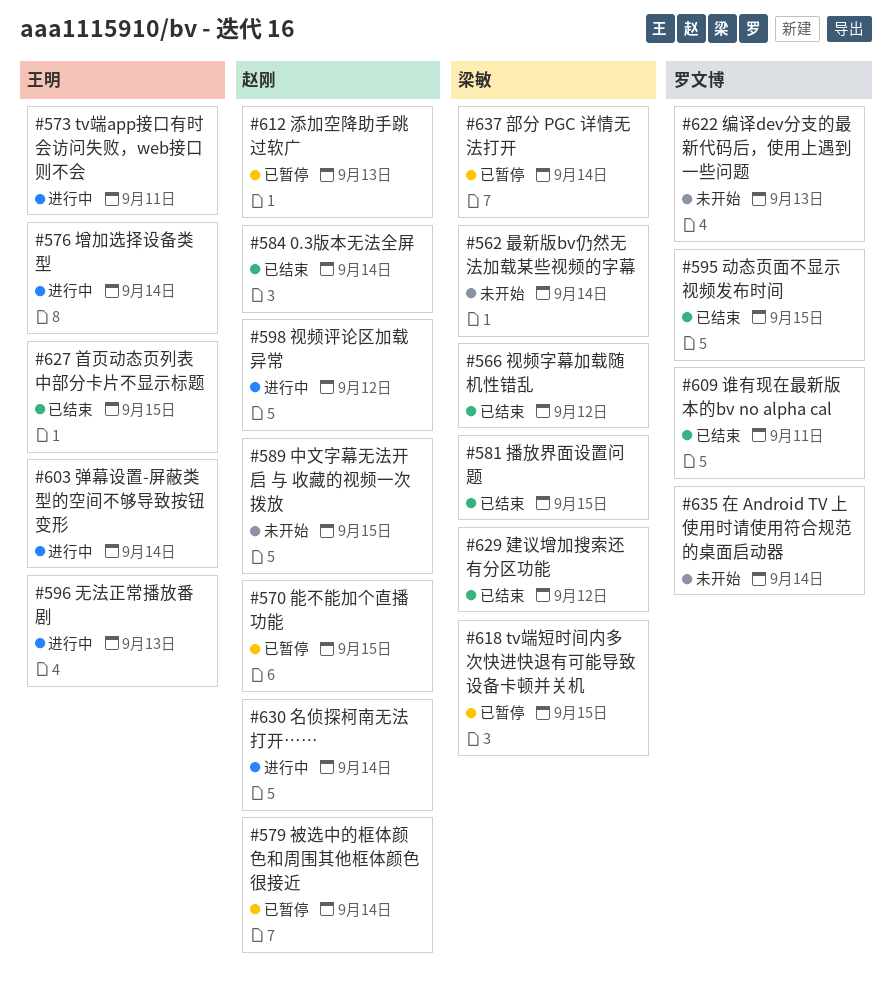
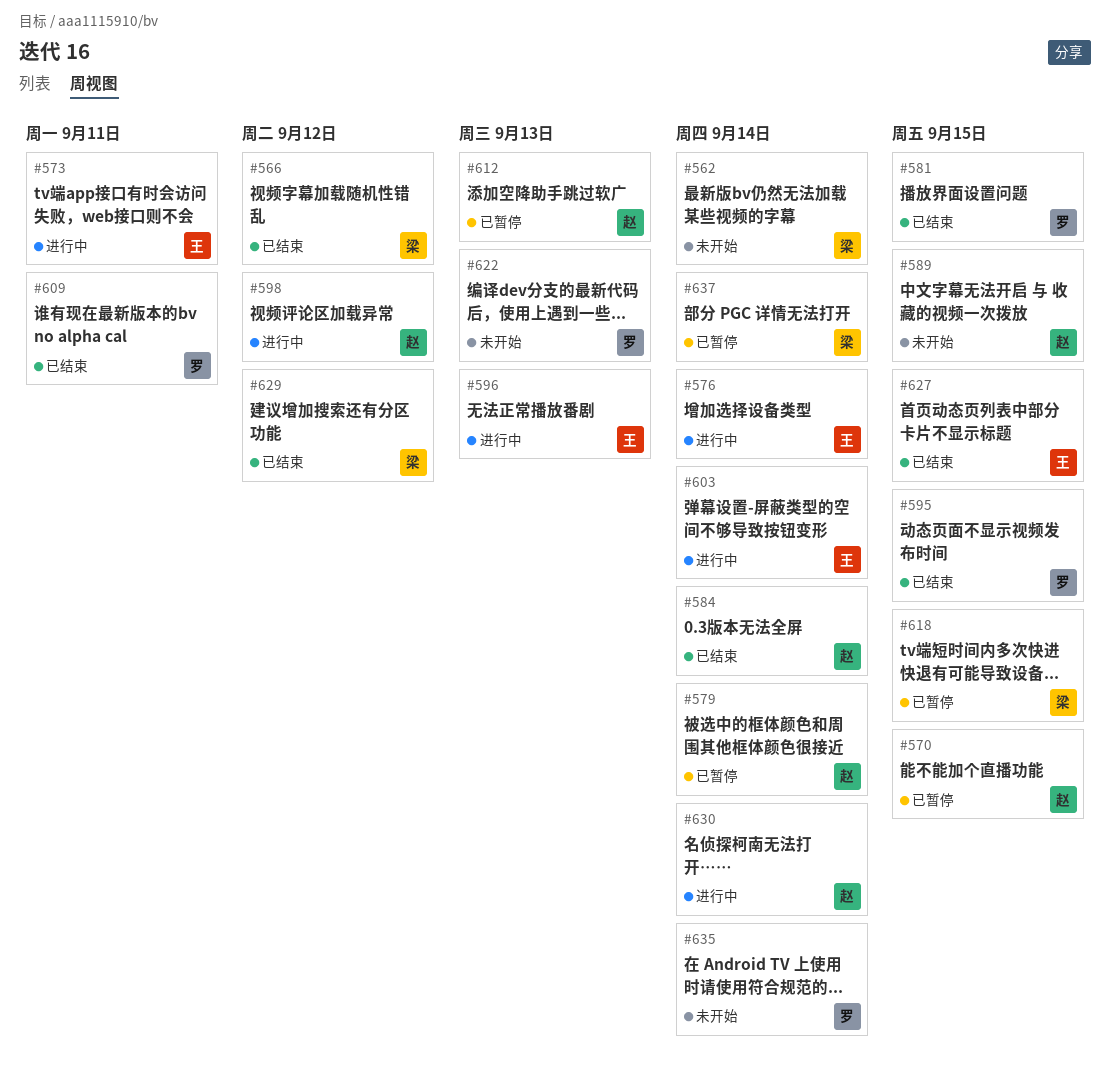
#581, owner: 梁敏 -> 罗文博

